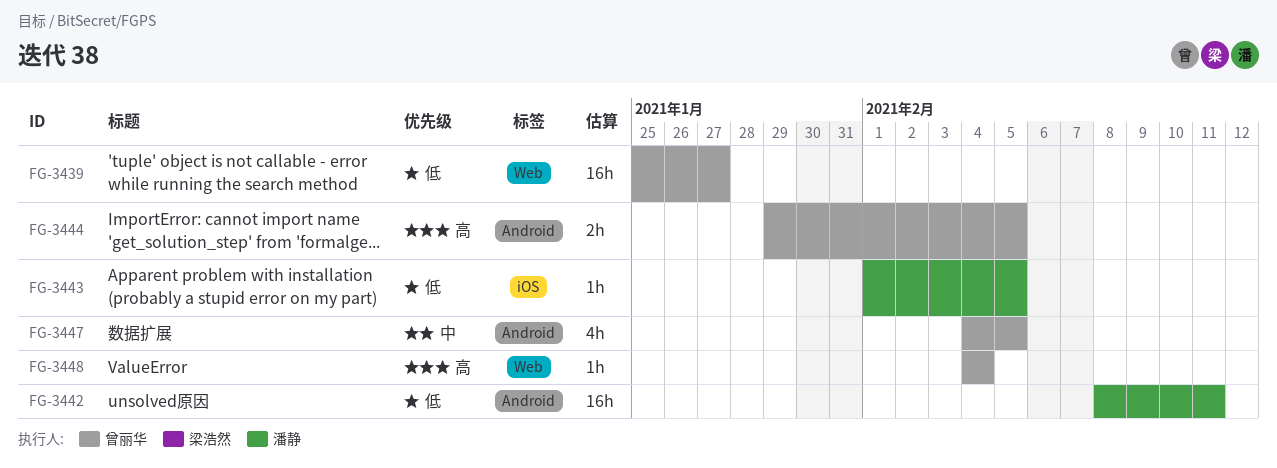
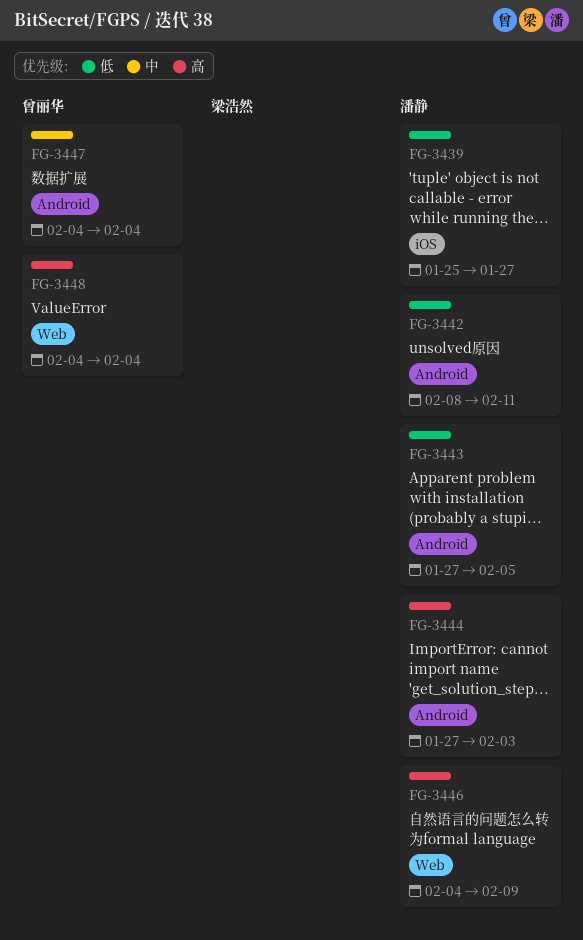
FG-3439, owner: 曾丽华 -> 潘静
FG-3439, label: Web -> iOS
FG-3443, label: iOS -> Android
FG-3443, start: Feb 1 -> Jan 27
FG-3444, owner: 曾丽华 -> 潘静
FG-3444, start: Jan 29 -> Jan 27
FG-3444, due: Feb 5 -> Feb 3
FG-3446: none -> present
FG-3447, due: Feb 5 -> Feb 4

